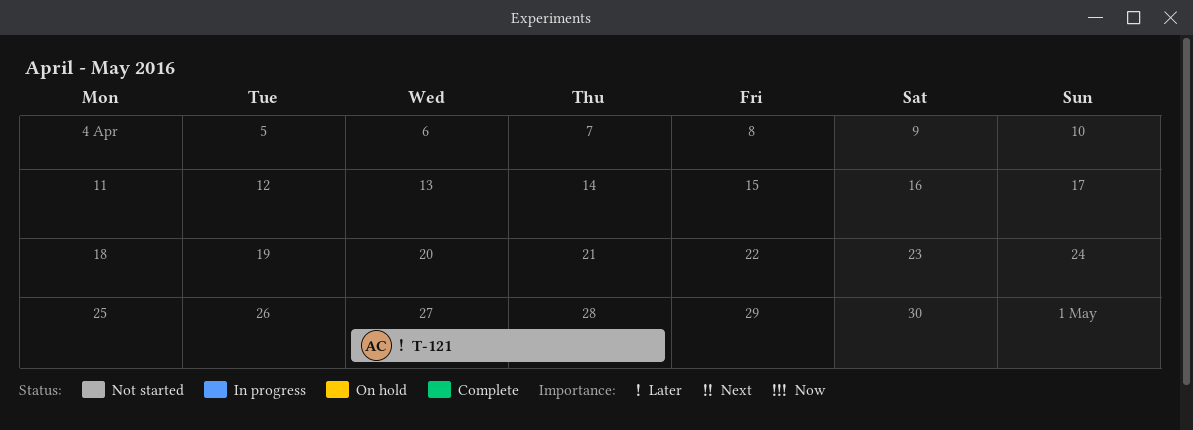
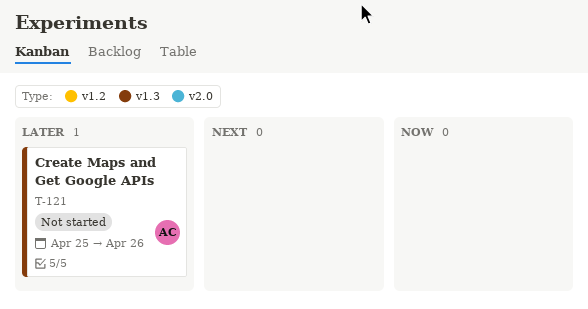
T-121, start: Apr 27 -> Apr 25
T-121, due: Apr 28 -> Apr 26

